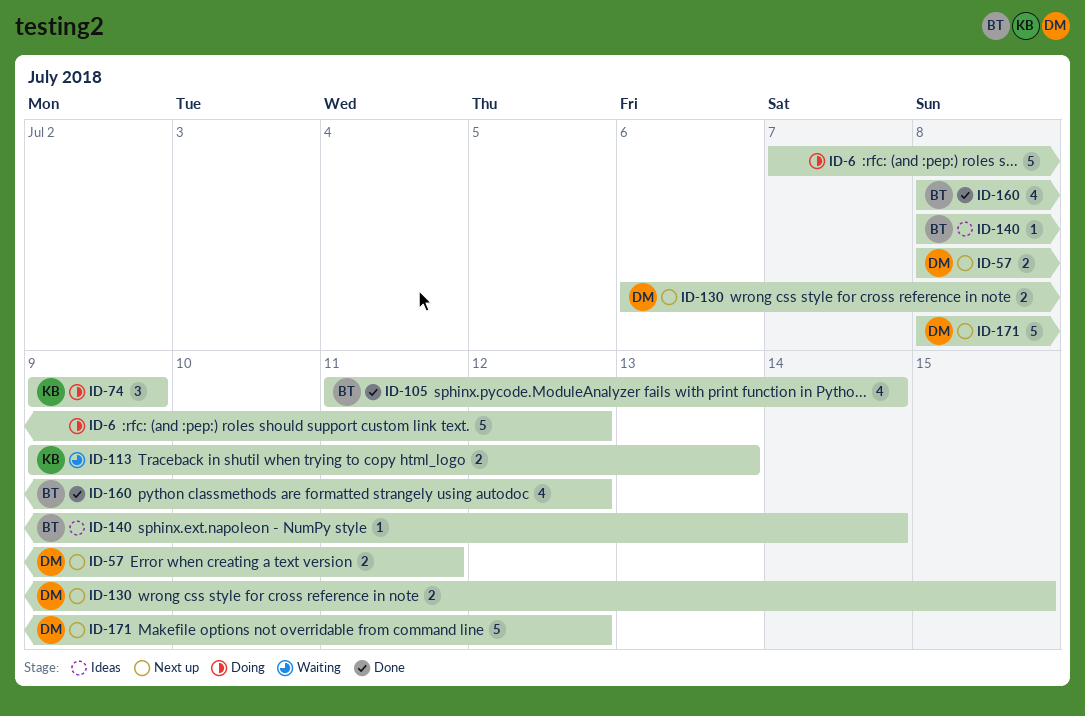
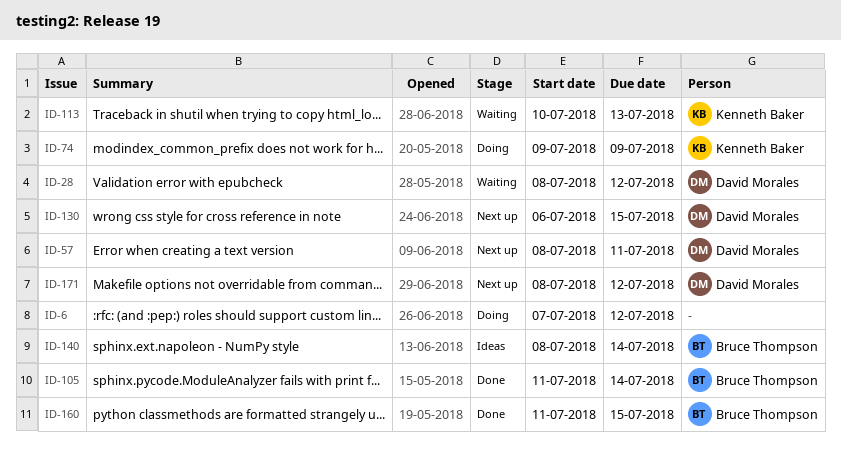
ID-28: none -> present
ID-113, start: Jul 9 -> Jul 10
ID-160, start: Jul 8 -> Jul 11
ID-160, due: Jul 12 -> Jul 15

